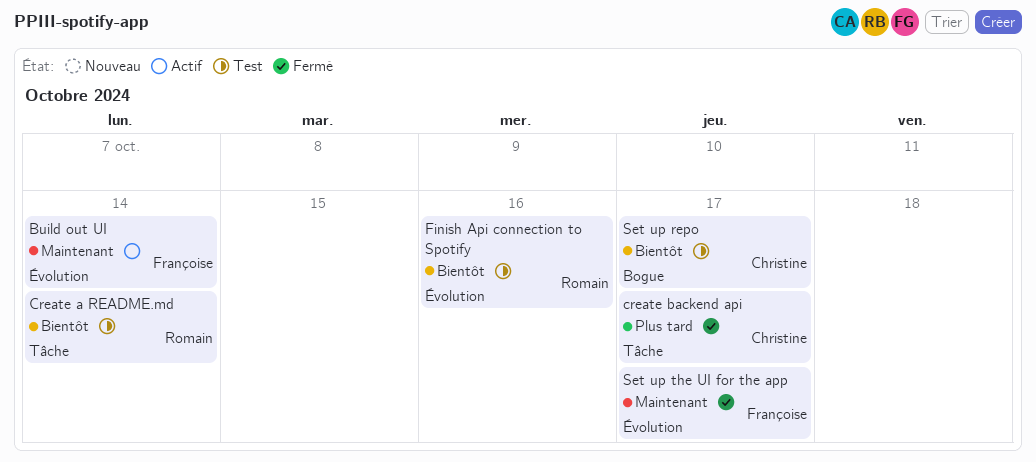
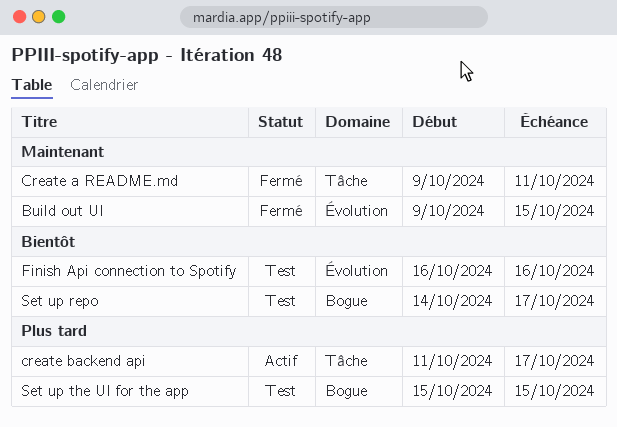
Build out UI, status: Actif -> Fermé
Build out UI, due: Oct 14 -> Oct 15
Create a README.md, status: Test -> Fermé
Create a README.md, priority: Bientôt -> Maintenant
Create a README.md, due: Oct 14 -> Oct 11
create backend api, status: Fermé -> Actif
Set up the UI for the app, status: Fermé -> Test
Set up the UI for the app, priority: Maintenant -> Plus tard
Set up the UI for the app, label: Évolution -> Bogue
Set up the UI for the app, due: Oct 17 -> Oct 15

